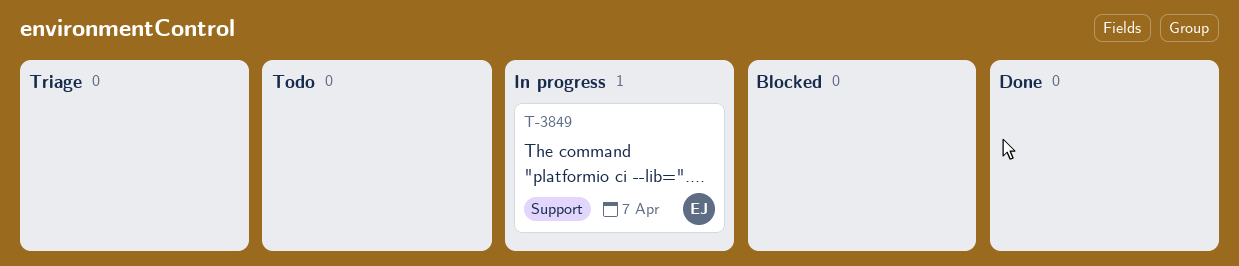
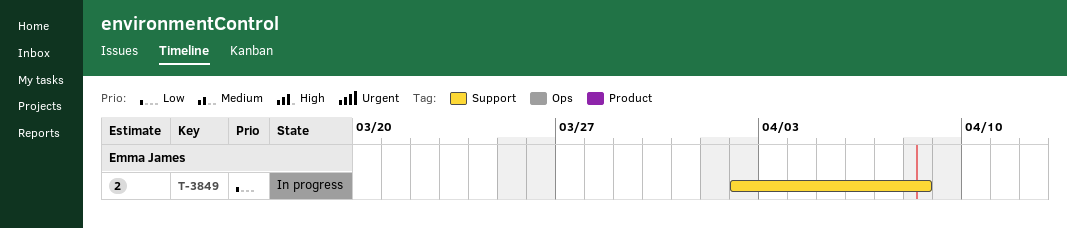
T-3849, due: Apr 7 -> Apr 8

